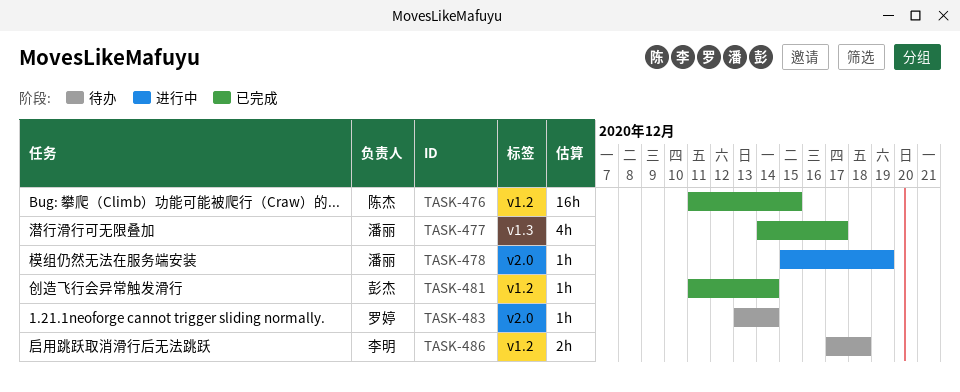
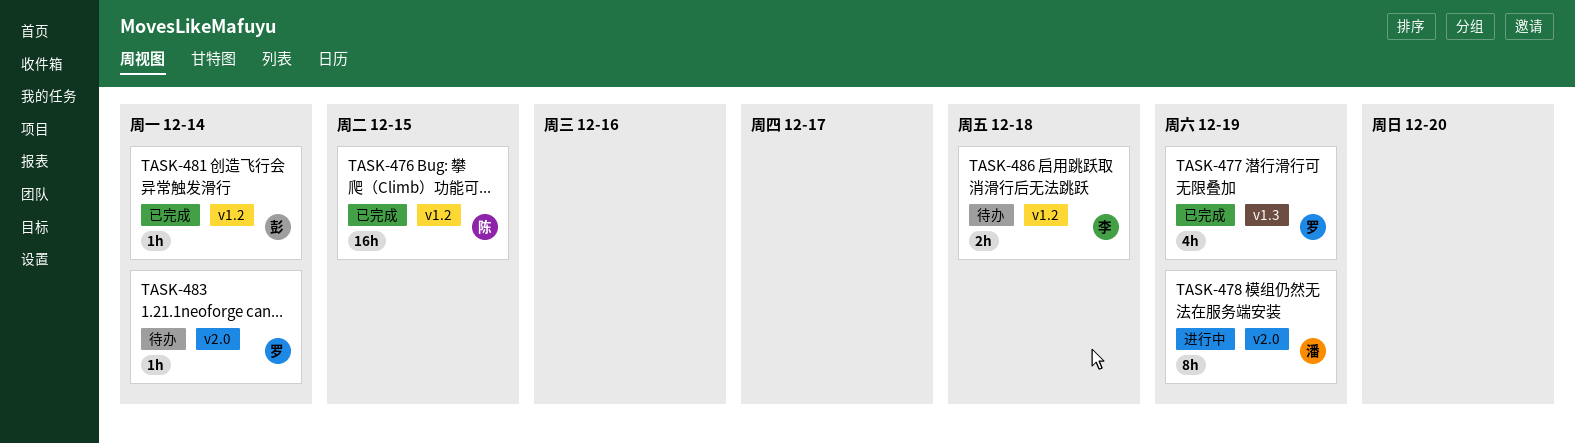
TASK-477, owner: 潘丽 -> 罗婷
TASK-477, due: Dec 17 -> Dec 19
TASK-478, estimate: 1h -> 8h

